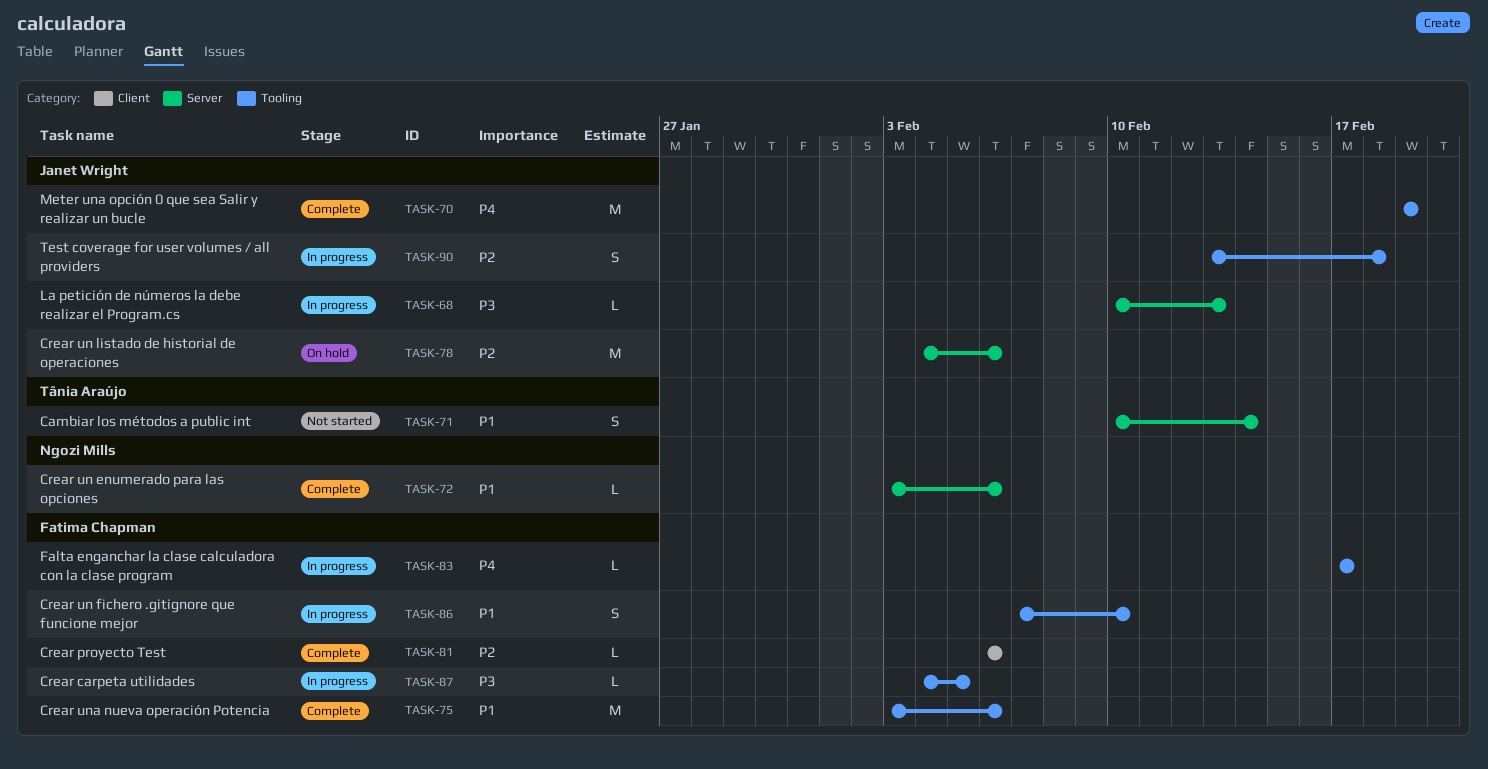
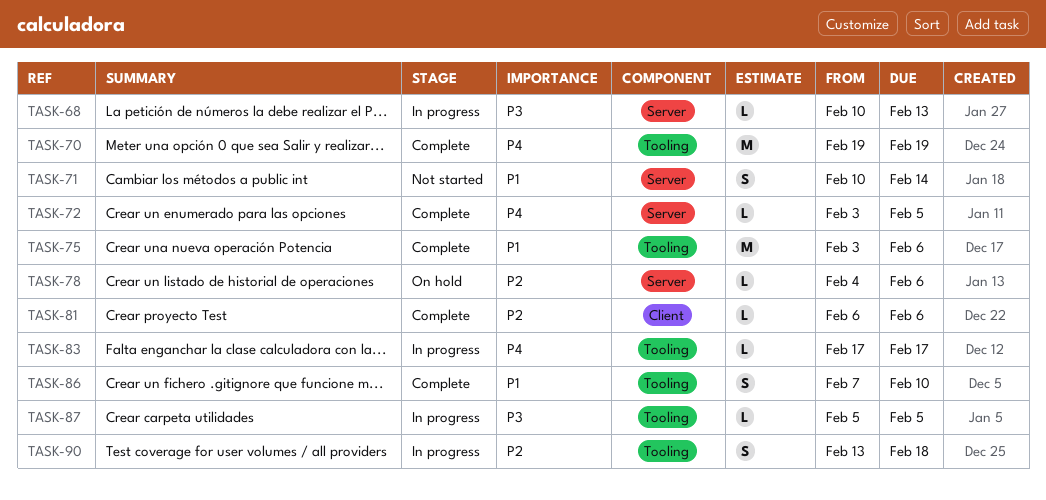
TASK-72, priority: P1 -> P4
TASK-72, due: Feb 6 -> Feb 5
TASK-78, estimate: M -> L
TASK-86, status: In progress -> Complete
TASK-87, start: Feb 4 -> Feb 5

